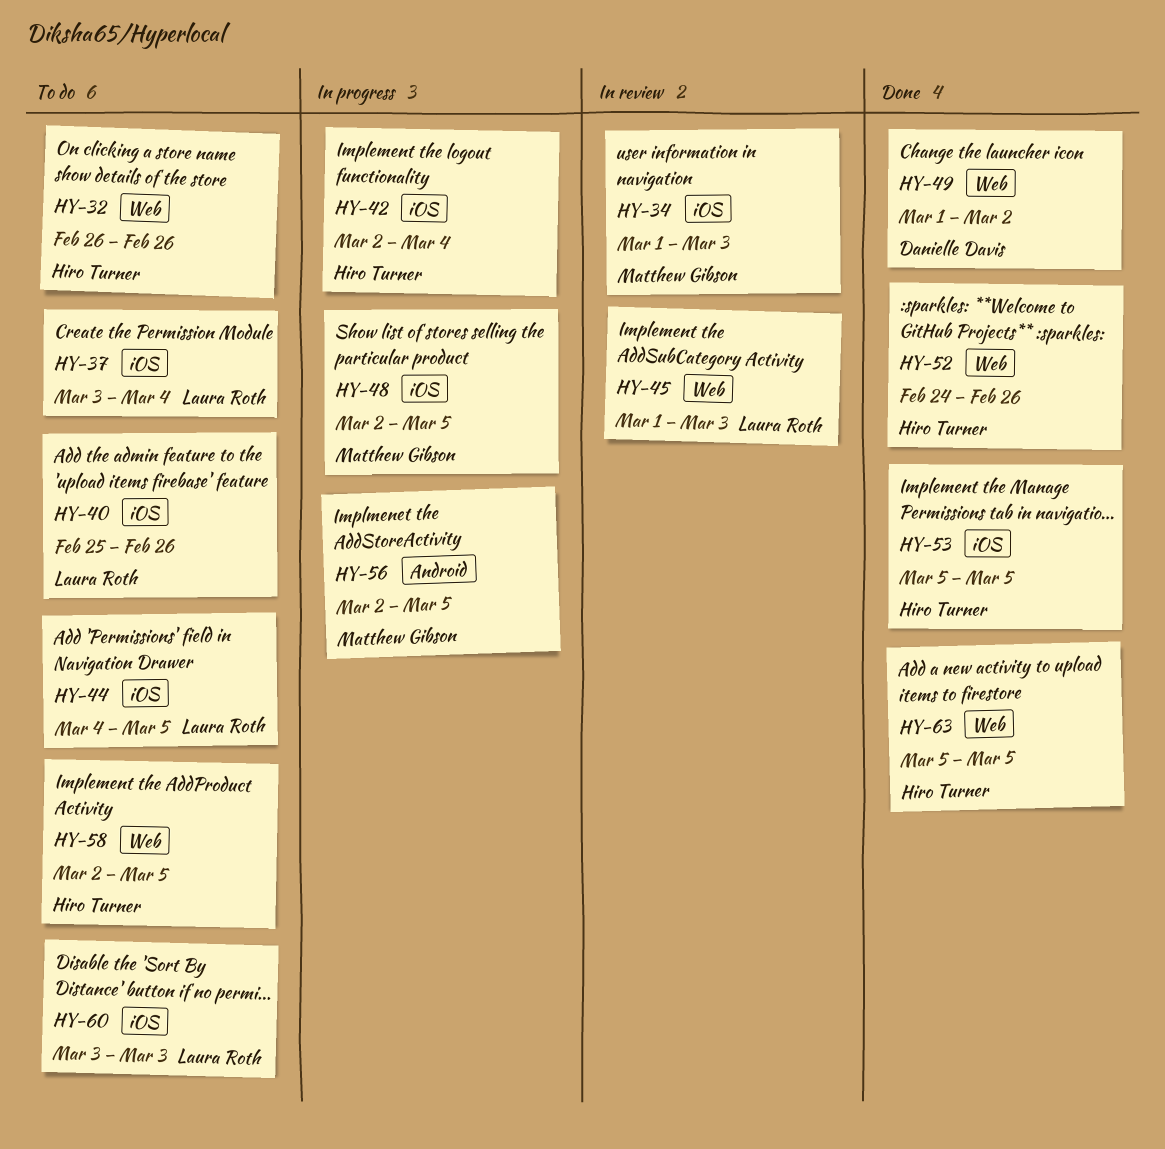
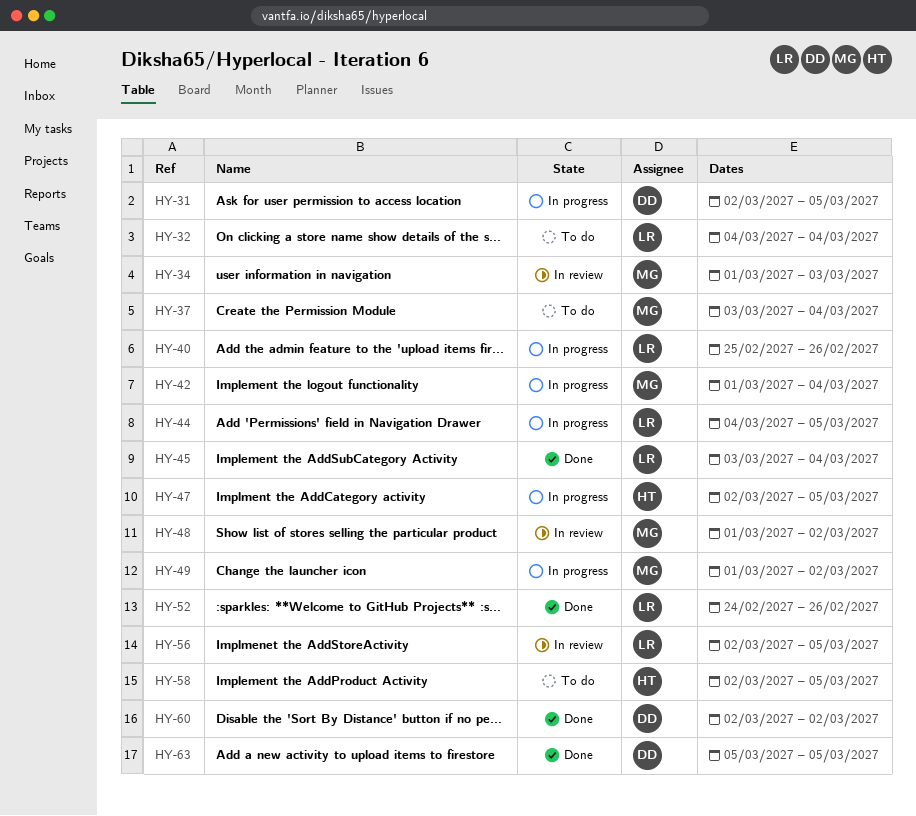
HY-31: none -> present
HY-32, owner: Hiro Turner -> Laura Roth
HY-32, start: Feb 26 -> Mar 4
HY-32, due: Feb 26 -> Mar 4
HY-37, owner: Laura Roth -> Matthew Gibson
HY-40, status: To do -> In progress
HY-42, owner: Hiro Turner -> Matthew Gibson
HY-42, start: Mar 2 -> Mar 1
HY-44, status: To do -> In progress
HY-45, status: In review -> Done
HY-45, start: Mar 1 -> Mar 3
HY-45, due: Mar 3 -> Mar 4
HY-47: none -> present
HY-48, status: In progress -> In review
HY-48, start: Mar 2 -> Mar 1
HY-48, due: Mar 5 -> Mar 2
HY-49, status: Done -> In progress
HY-49, owner: Danielle Davis -> Matthew Gibson
HY-52, owner: Hiro Turner -> Laura Roth
HY-53: present -> none
HY-56, status: In progress -> In review
HY-56, owner: Matthew Gibson -> Laura Roth
HY-60, status: To do -> Done
HY-60, owner: Laura Roth -> Danielle Davis
HY-60, start: Mar 3 -> Mar 2
HY-60, due: Mar 3 -> Mar 2
HY-63, owner: Hiro Turner -> Danielle Davis

